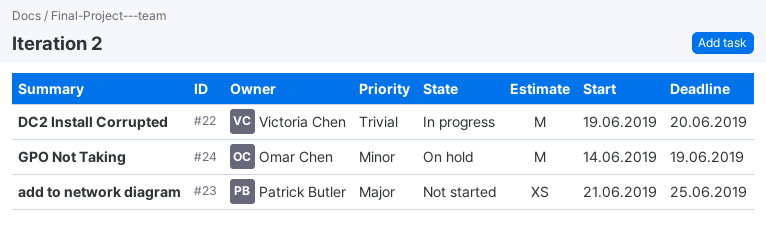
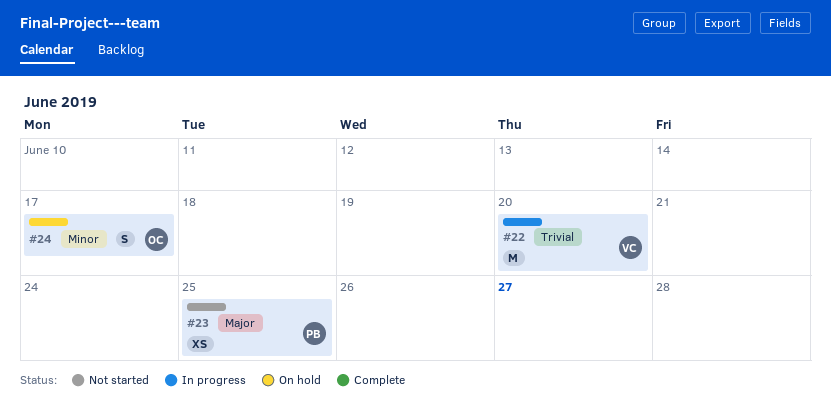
#24, estimate: M -> S
#24, due: Jun 19 -> Jun 17

